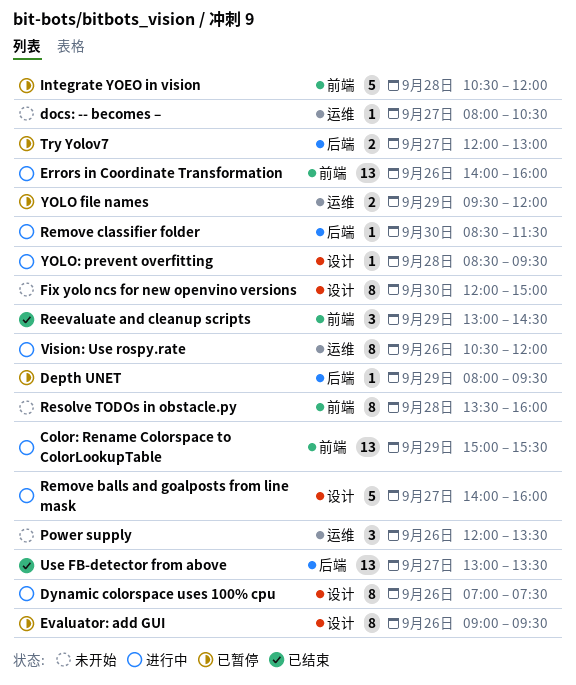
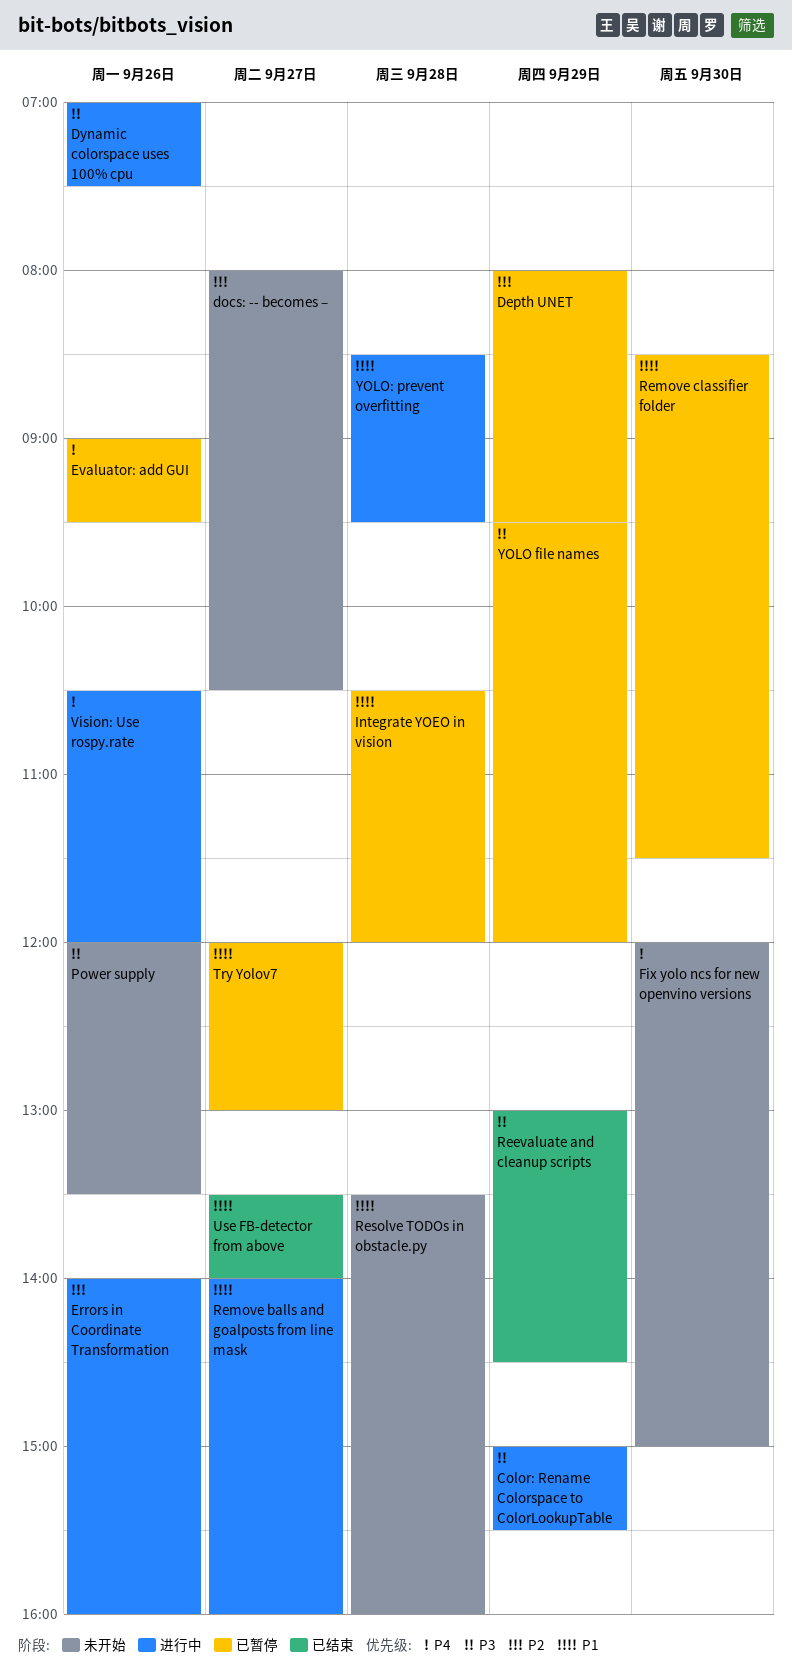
Remove classifier folder, status: 进行中 -> 已暂停
Use FB-detector from above, begins: 13:00 -> 13:30
Use FB-detector from above, ends: 13:30 -> 14:00

